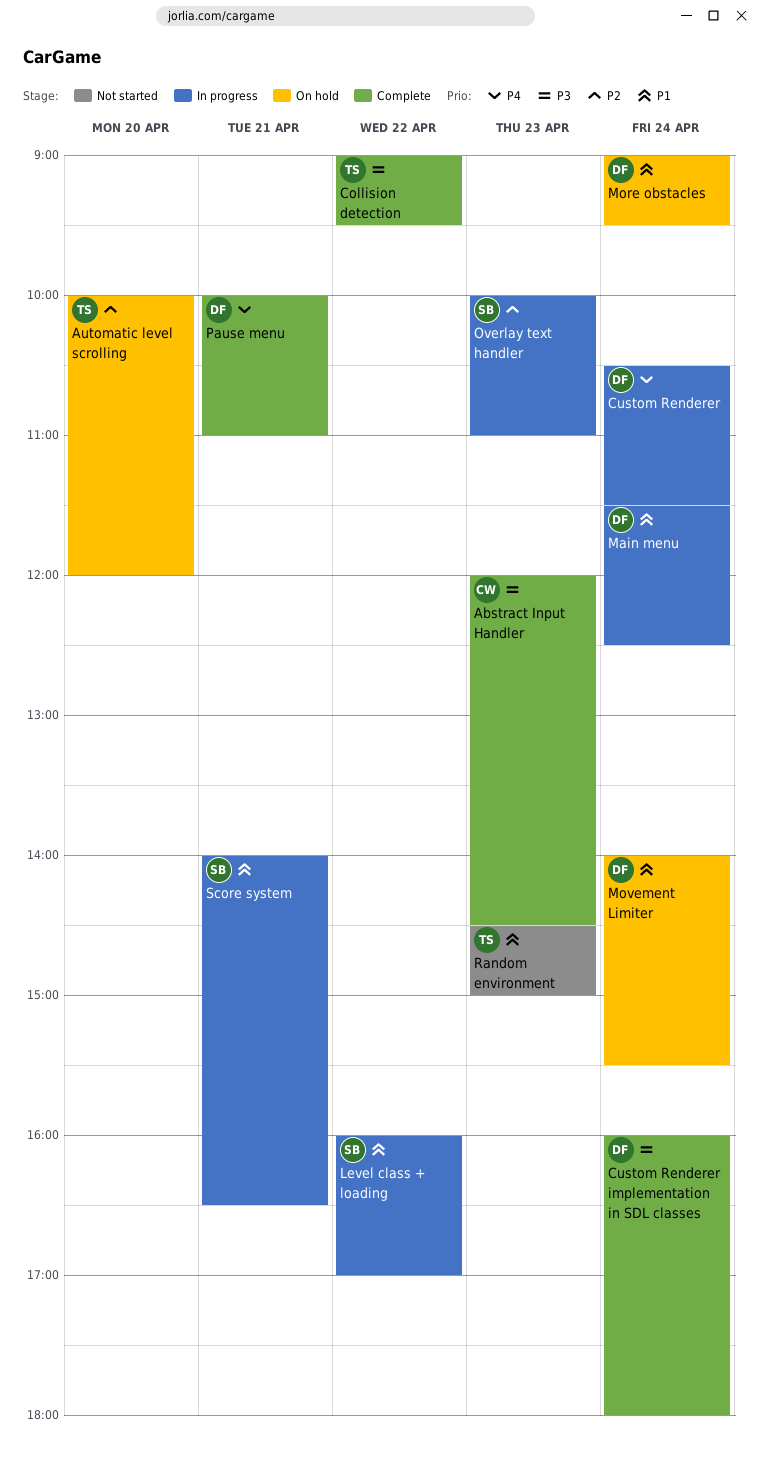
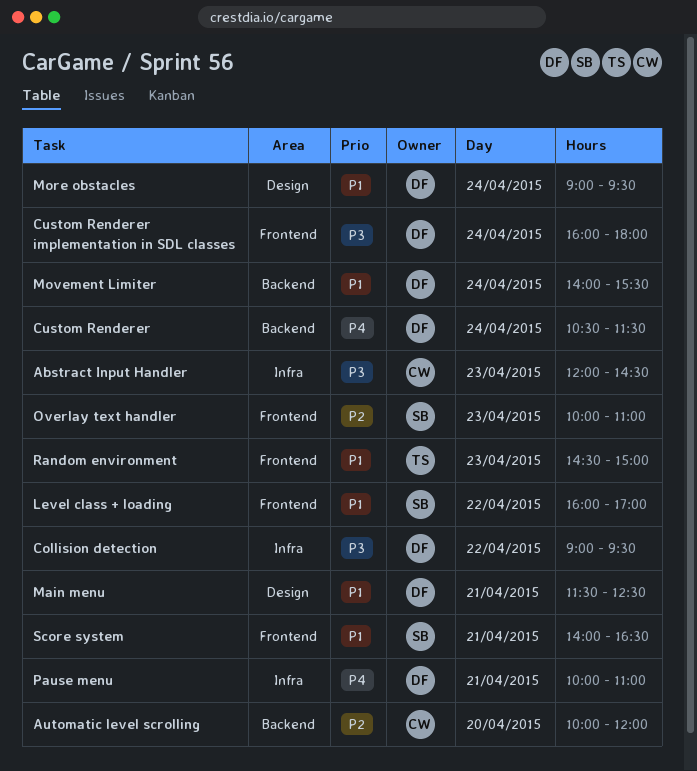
Automatic level scrolling, owner: TS -> CW
Collision detection, owner: TS -> DF
Main menu, day: Apr 24 -> Apr 21

